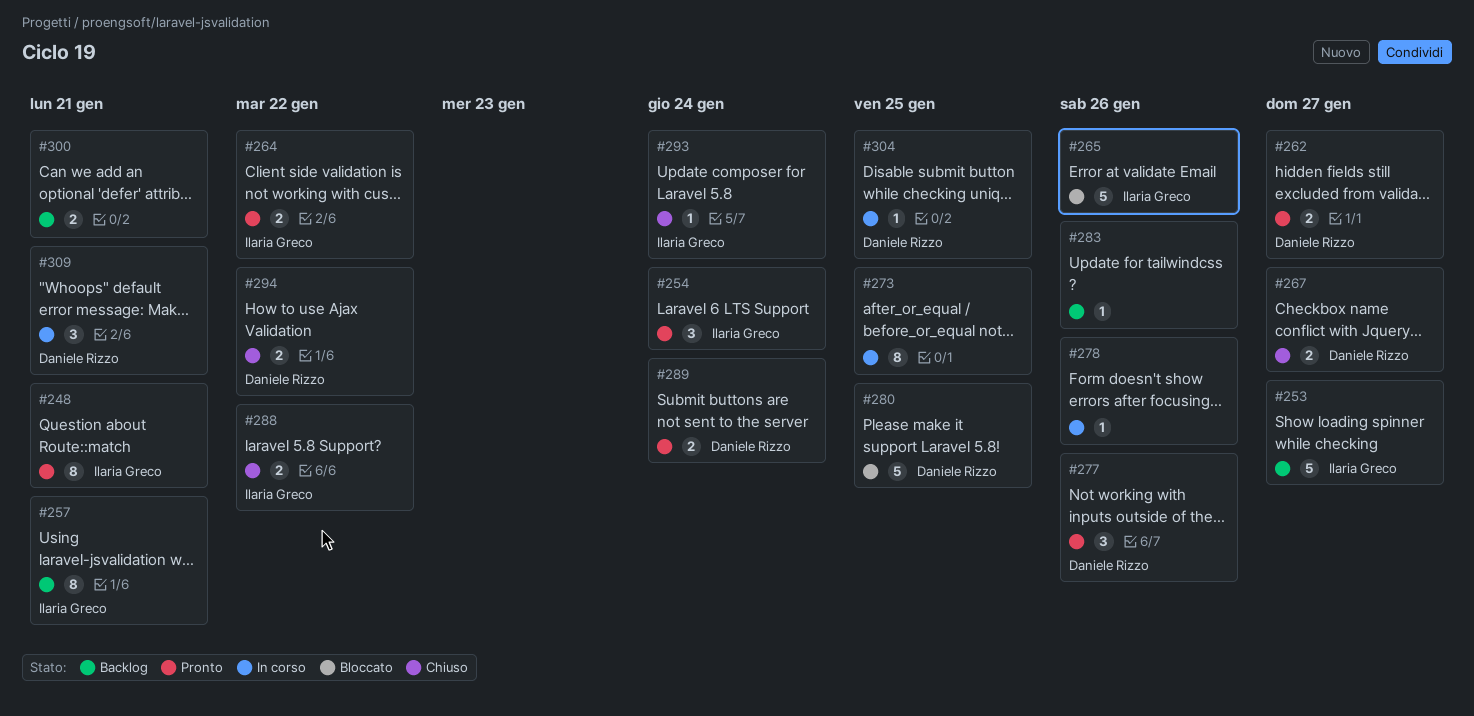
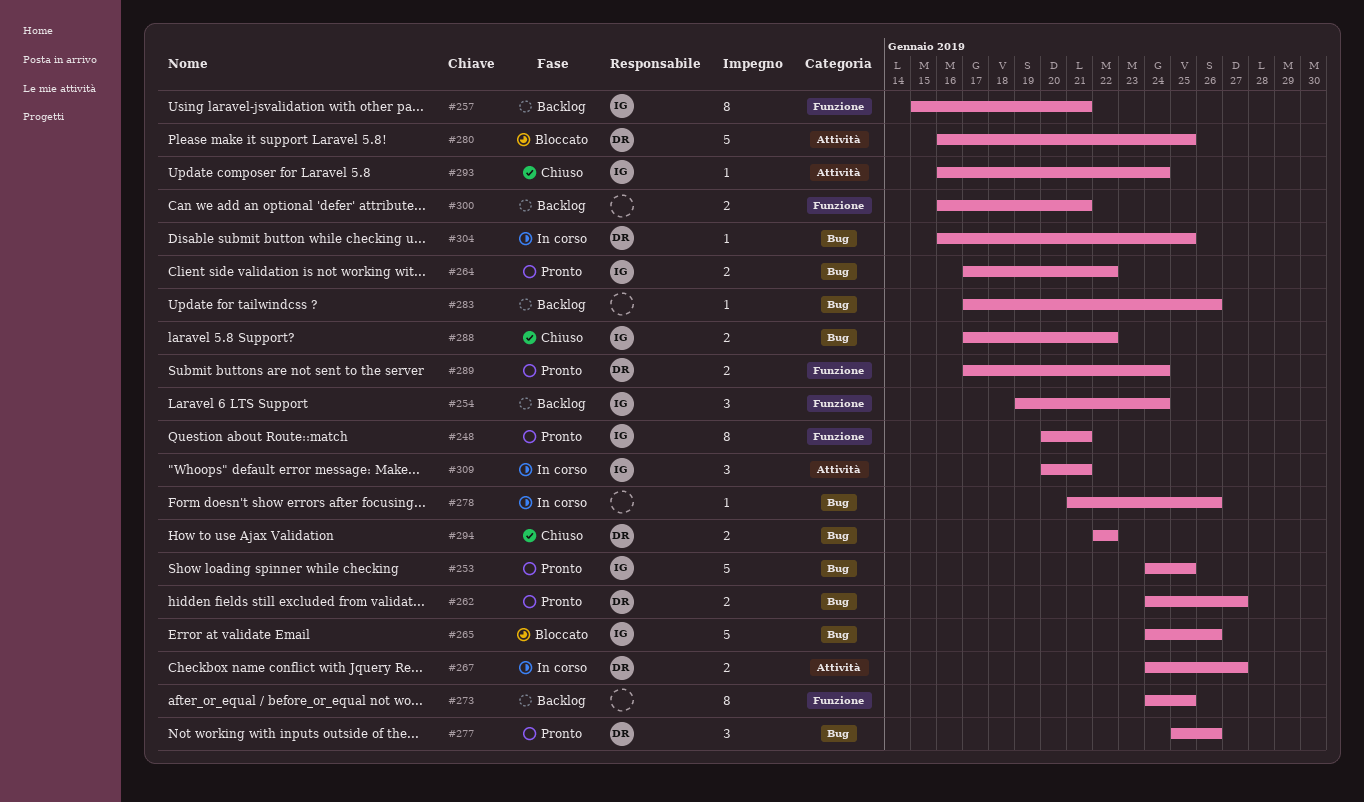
#253, status: Backlog -> Pronto
#253, due: Jan 27 -> Jan 25
#254, status: Pronto -> Backlog
#267, status: Chiuso -> In corso
#273, status: In corso -> Backlog
#309, owner: Daniele Rizzo -> Ilaria Greco

